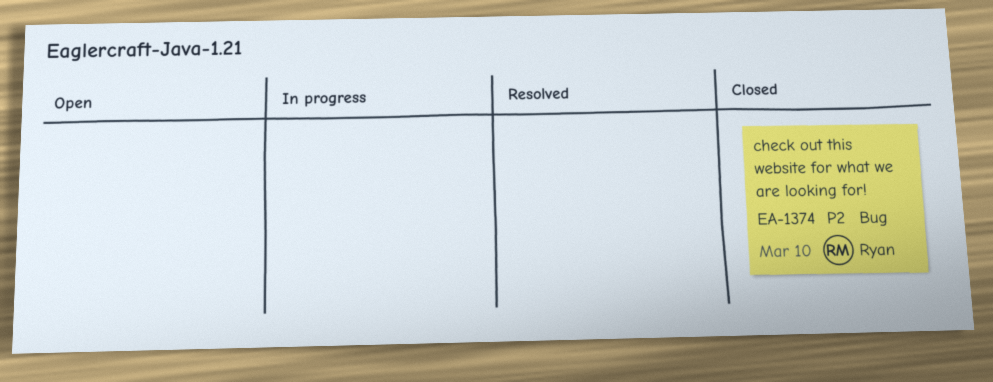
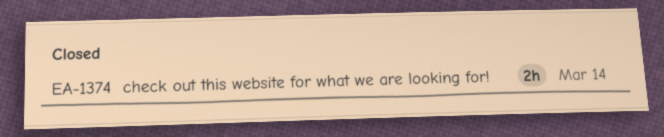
EA-1374, due: Mar 10 -> Mar 14

